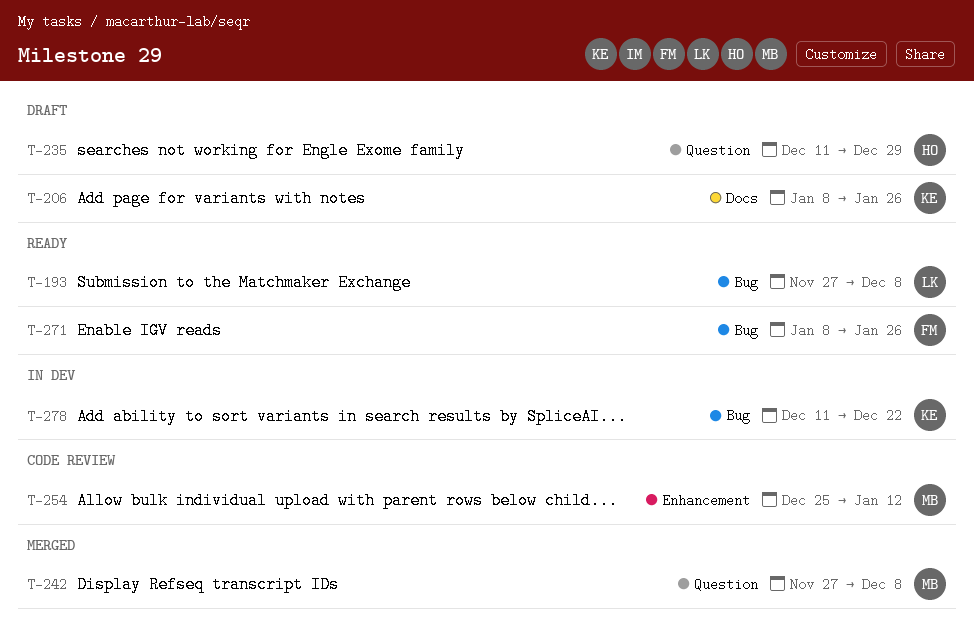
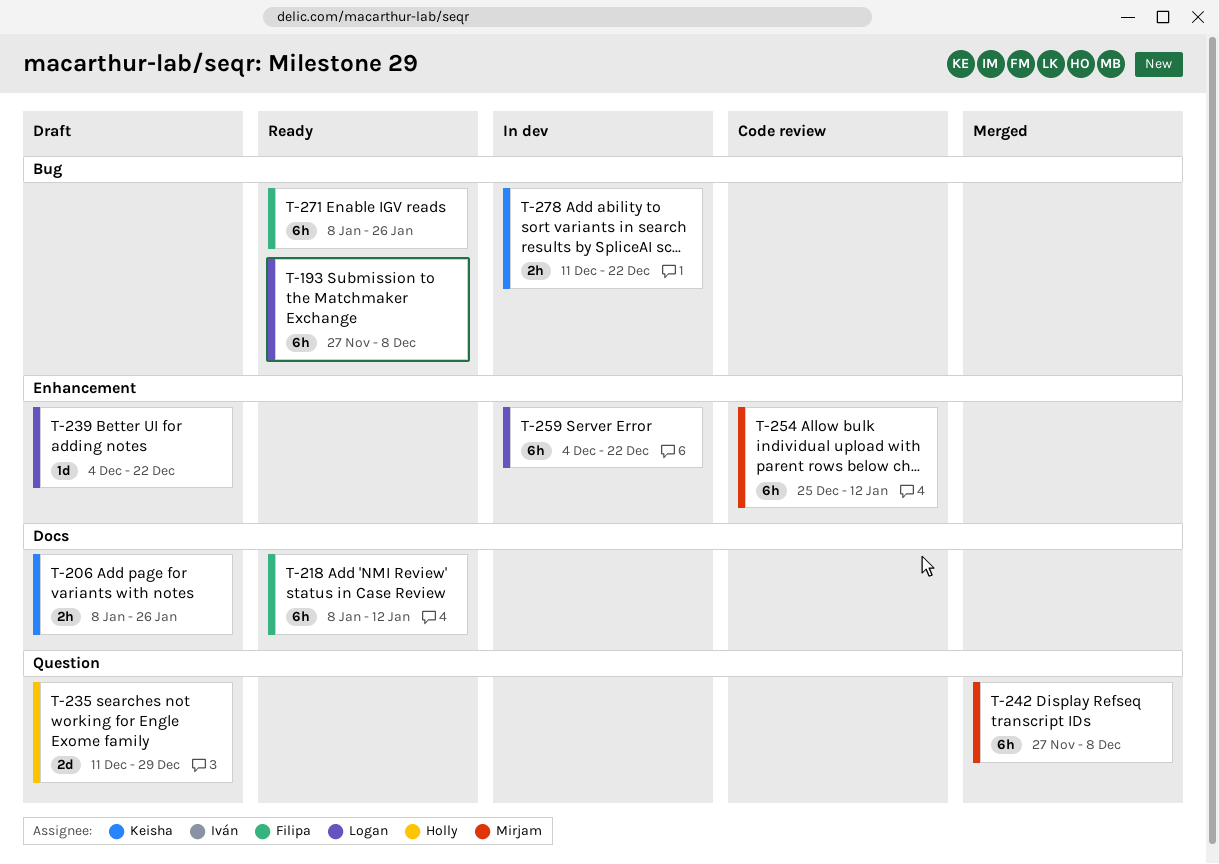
T-218: none -> present
T-239: none -> present
T-259: none -> present

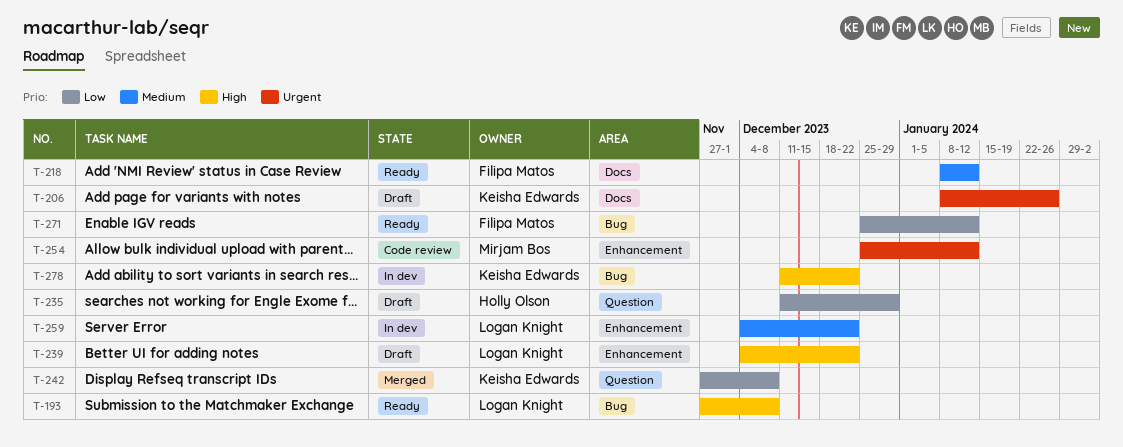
T-242, owner: Mirjam Bos -> Keisha Edwards
T-271, start: Jan 8 -> Dec 25
T-271, due: Jan 26 -> Jan 12

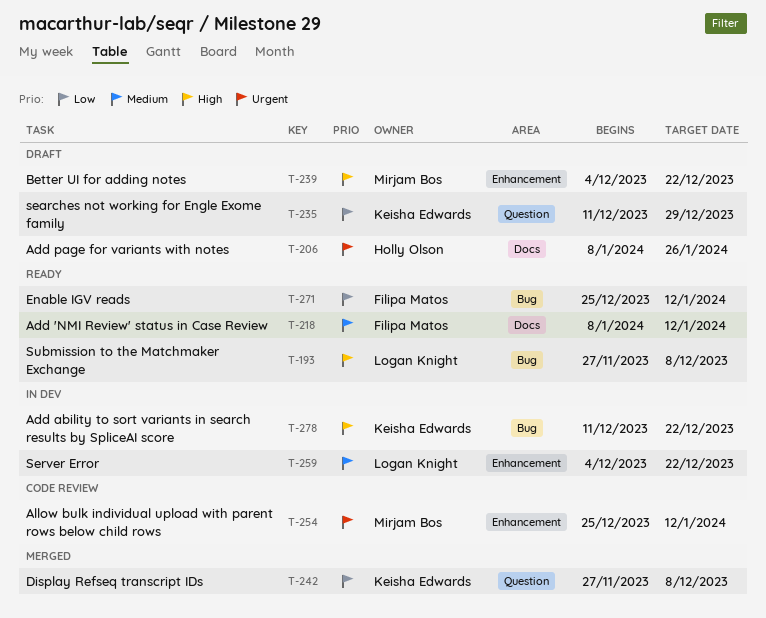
T-206, owner: Keisha Edwards -> Holly Olson
T-235, owner: Holly Olson -> Keisha Edwards
T-239, owner: Logan Knight -> Mirjam Bos

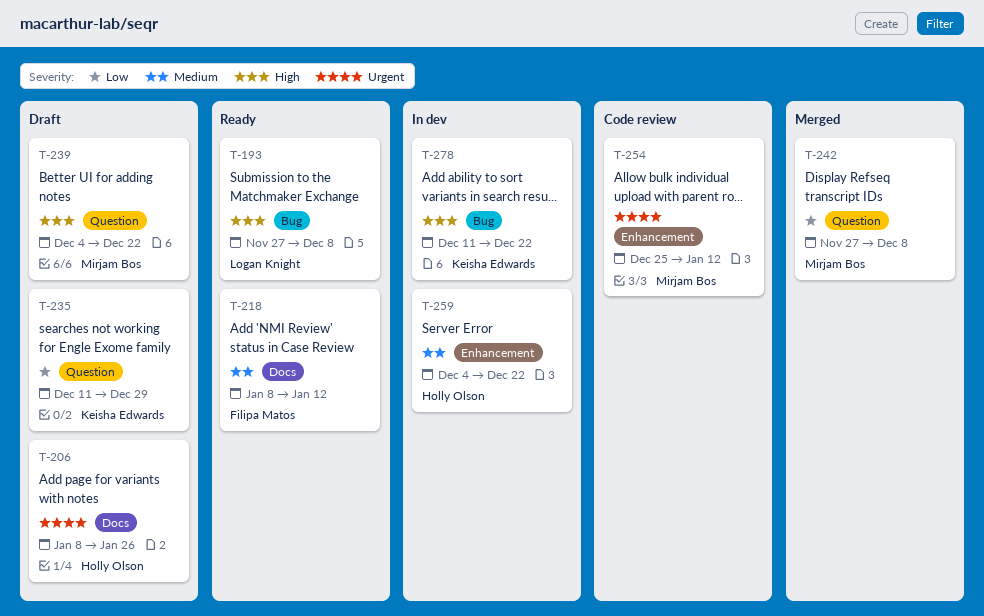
T-239, label: Enhancement -> Question
T-242, owner: Keisha Edwards -> Mirjam Bos
T-259, owner: Logan Knight -> Holly Olson
T-271: present -> none

